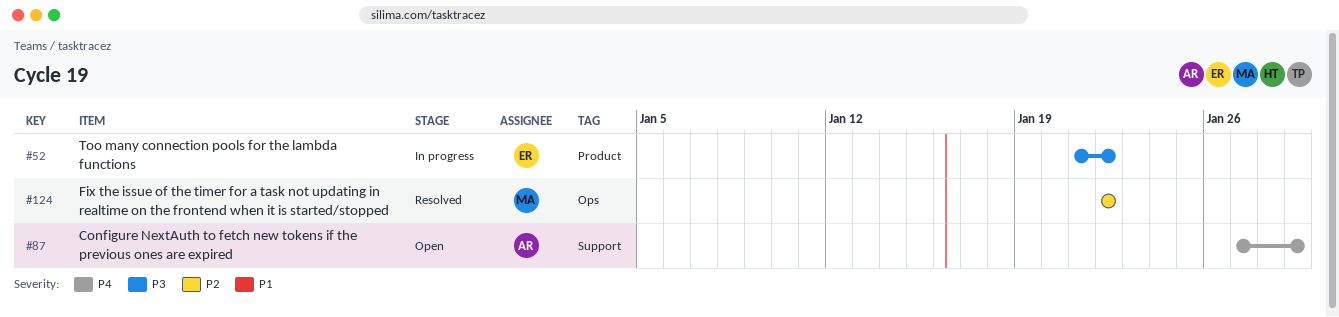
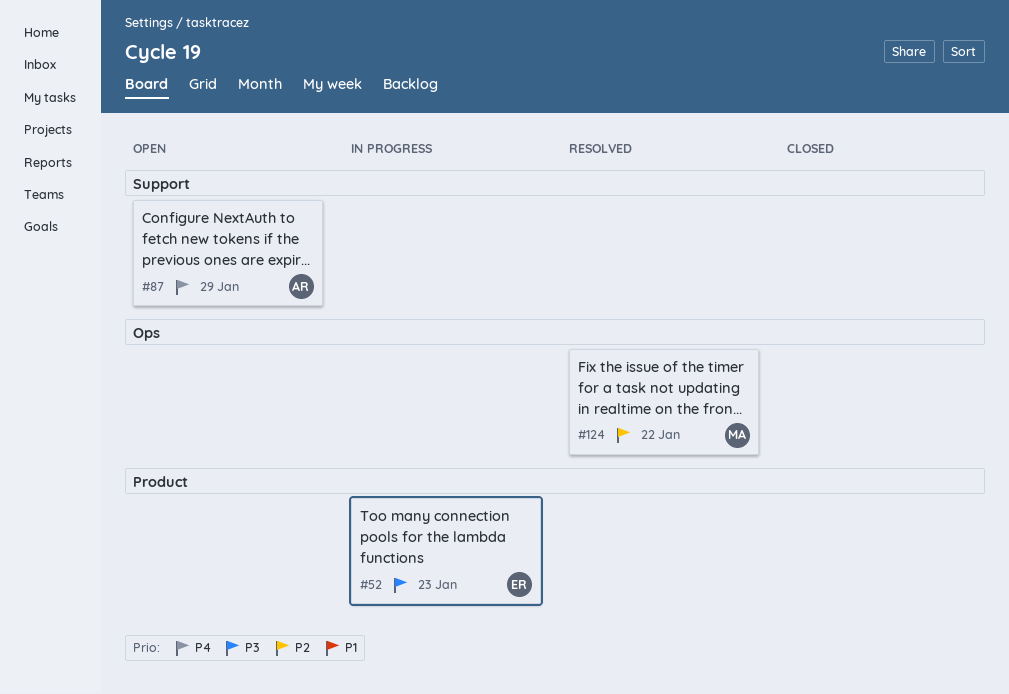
#52, due: Jan 22 -> Jan 23

